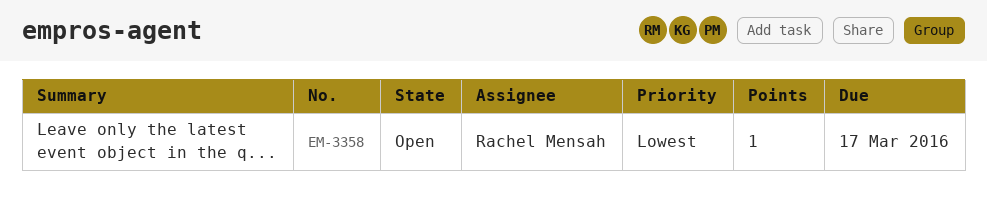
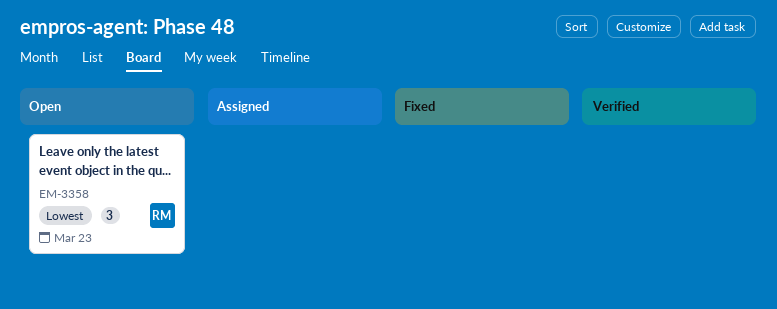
EM-3358, estimate: 1 -> 3
EM-3358, due: Mar 17 -> Mar 23

